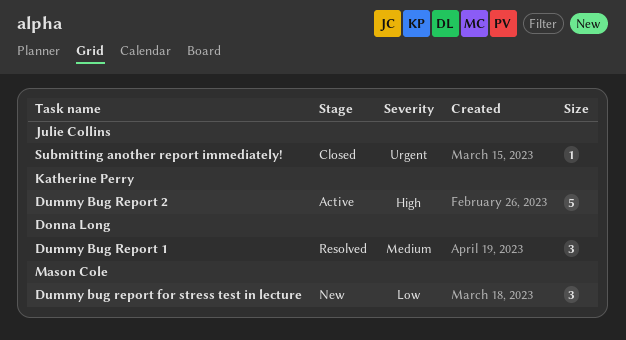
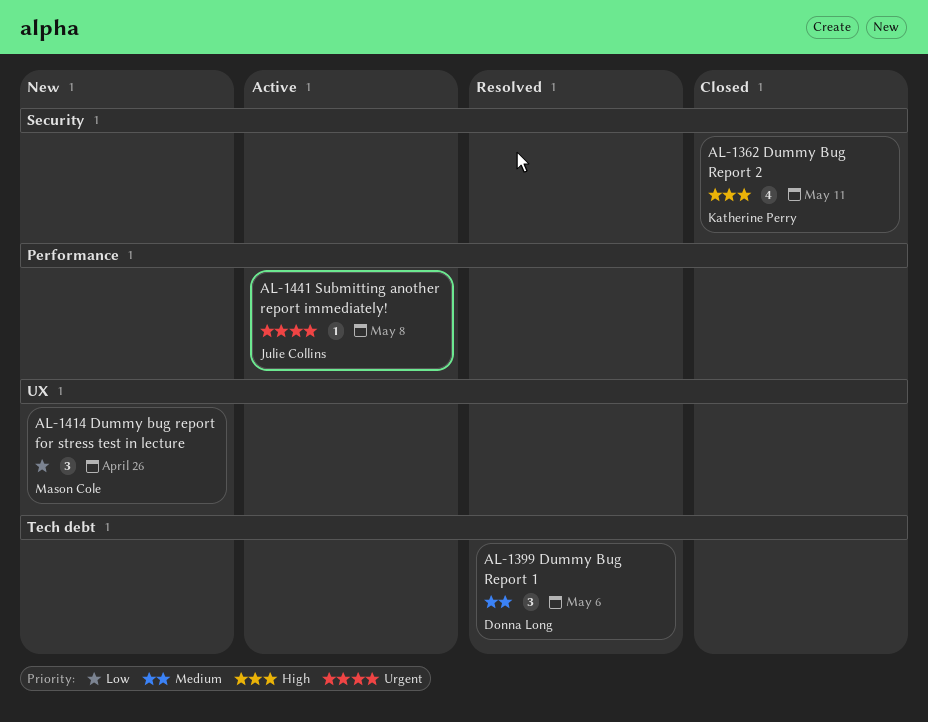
Dummy Bug Report 2, status: Active -> Closed
Dummy Bug Report 2, estimate: 5 -> 4
Submitting another report immediately!, status: Closed -> Active

